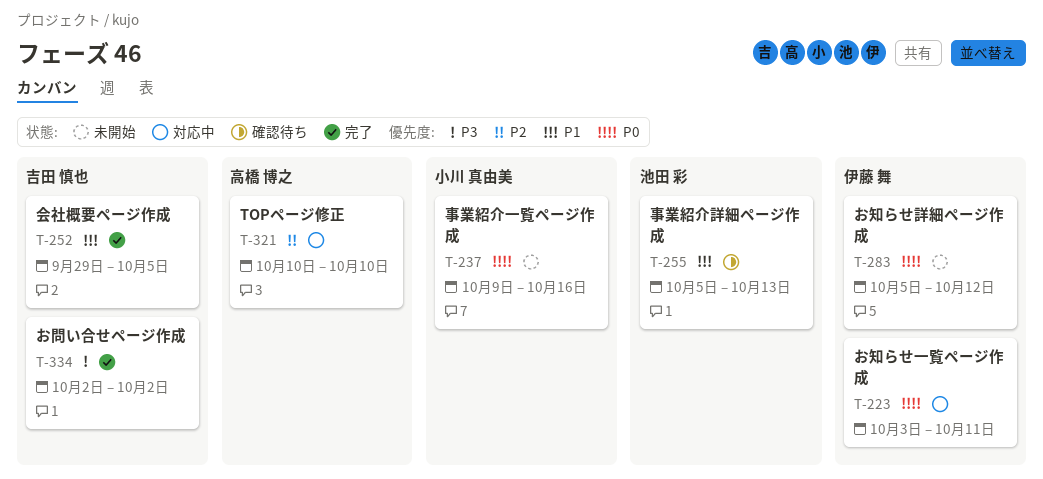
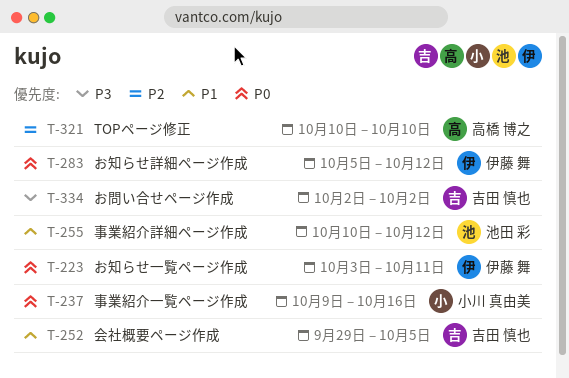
T-255, start: Oct 5 -> Oct 10
T-255, due: Oct 13 -> Oct 12

